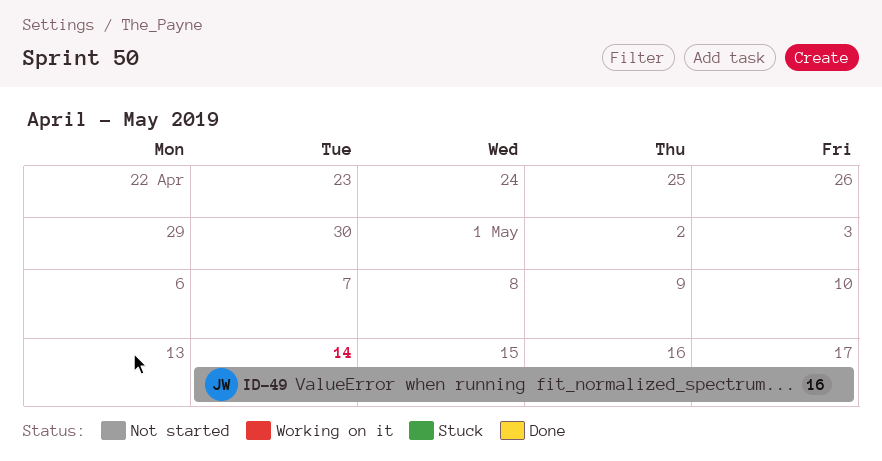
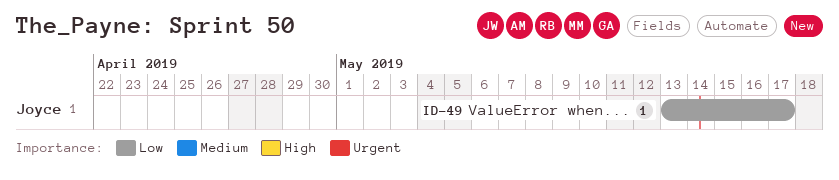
ID-49, estimate: 16 -> 1
ID-49, start: May 14 -> May 13

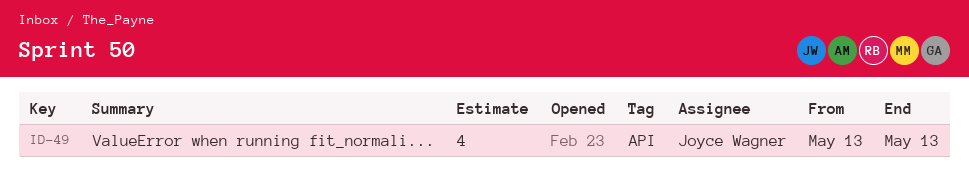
ID-49, estimate: 1 -> 4
ID-49, due: May 17 -> May 13

